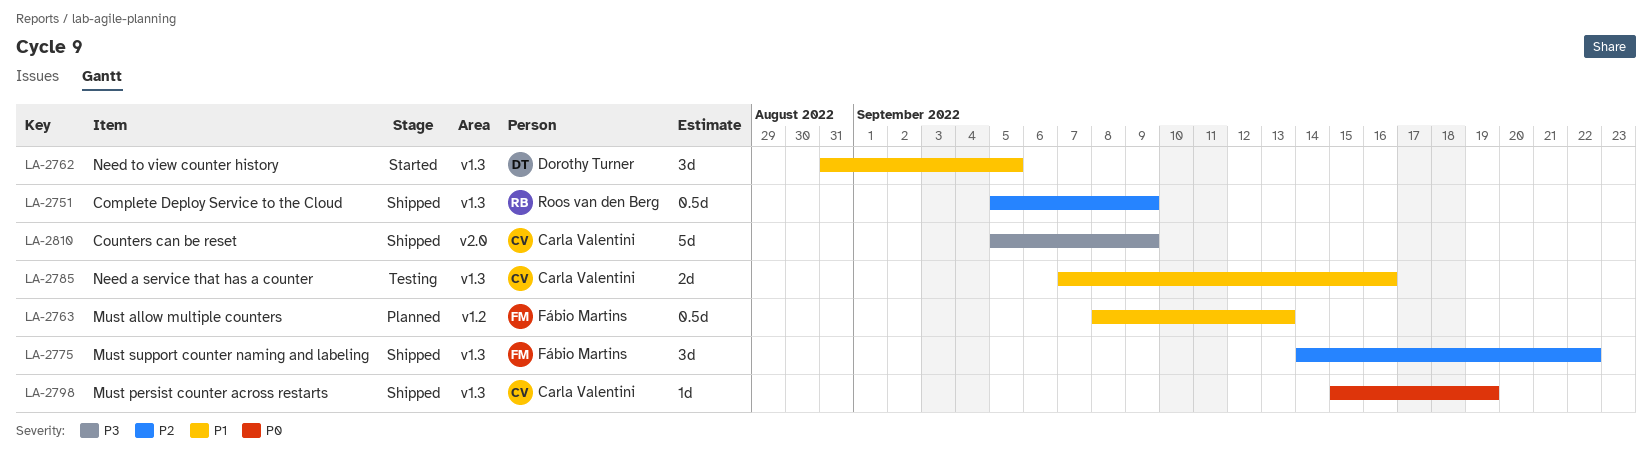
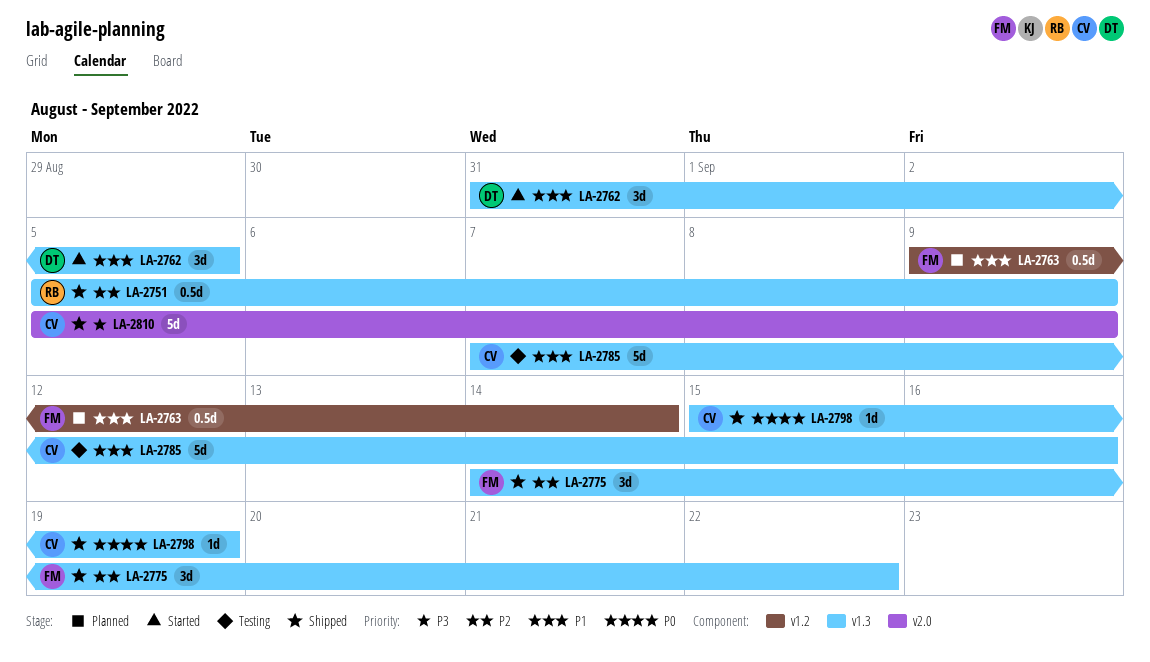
LA-2763, start: Sep 8 -> Sep 9
LA-2763, due: Sep 13 -> Sep 14
LA-2785, estimate: 2d -> 5d

